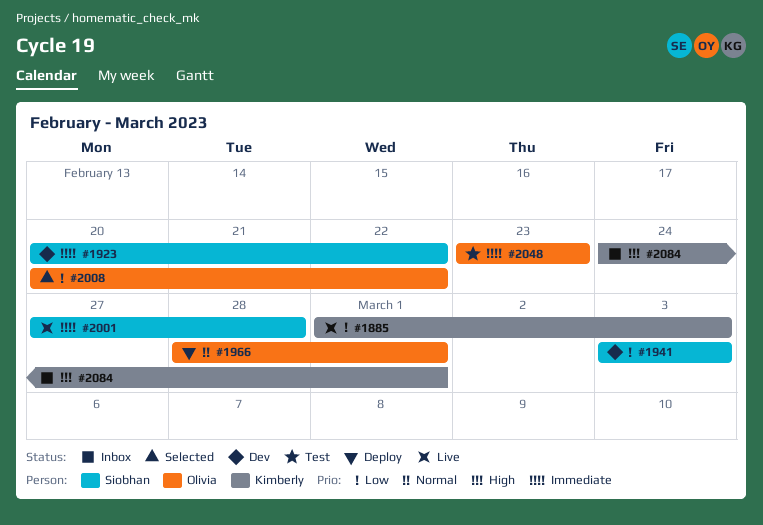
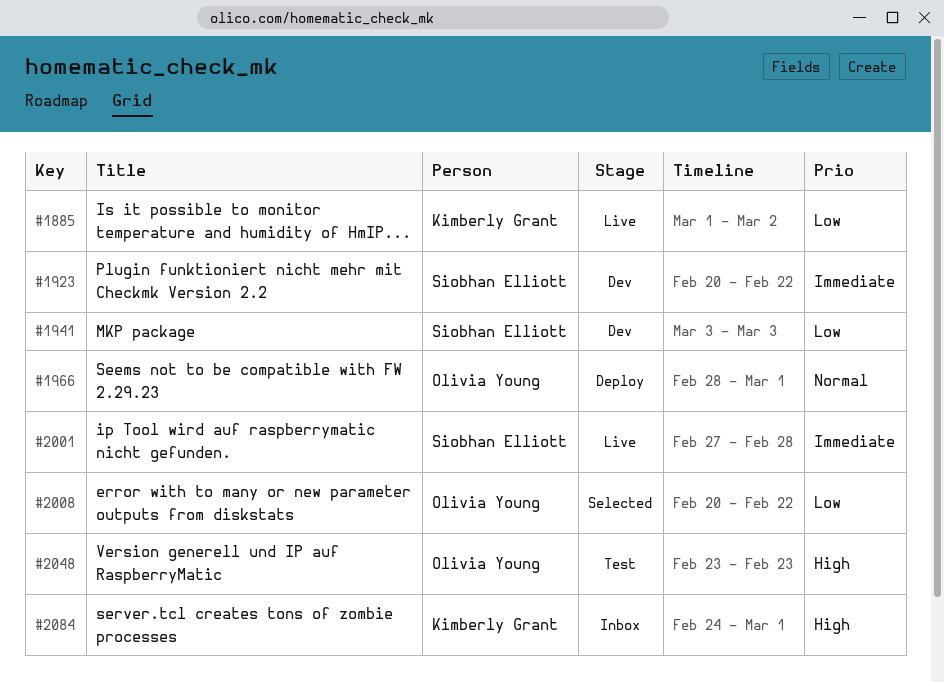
#1885, due: Mar 3 -> Mar 2
#2048, priority: Immediate -> High

